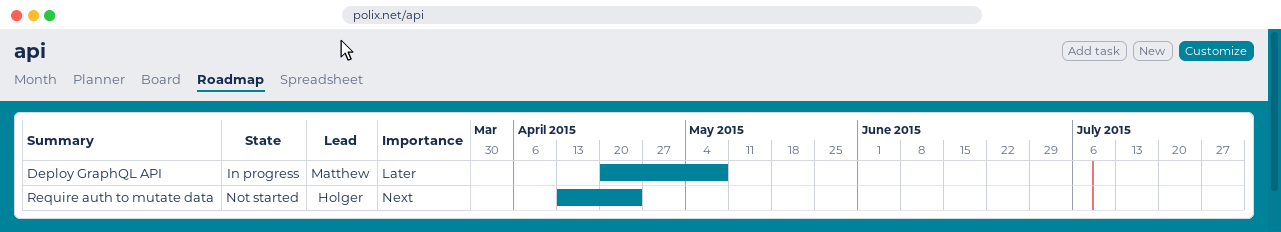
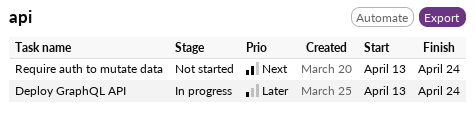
Deploy GraphQL API, start: Apr 20 -> Apr 13
Deploy GraphQL API, due: May 8 -> Apr 24

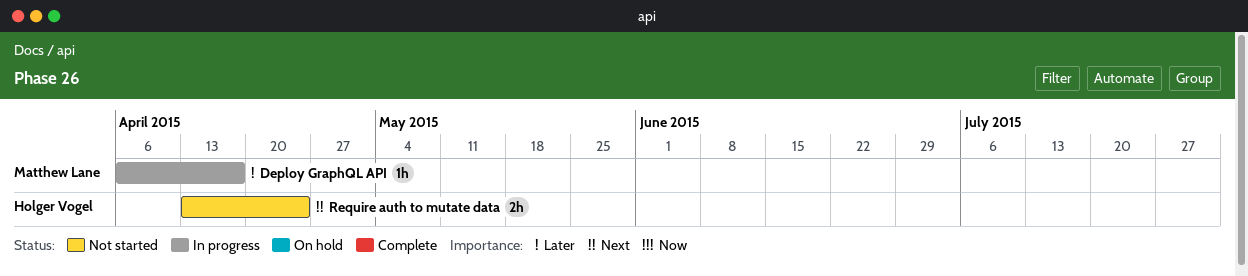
Deploy GraphQL API, start: Apr 13 -> Apr 6
Deploy GraphQL API, due: Apr 24 -> Apr 17

